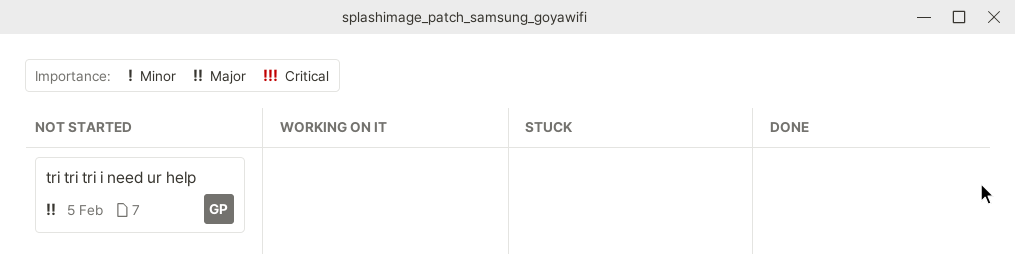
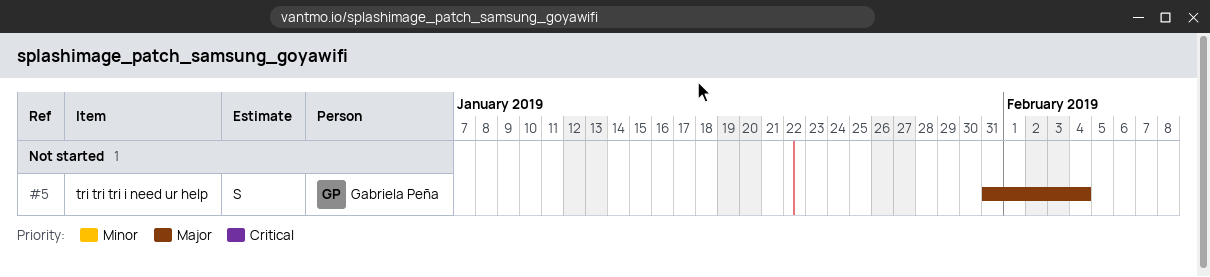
tri tri tri i need ur help, due: Feb 5 -> Feb 4

